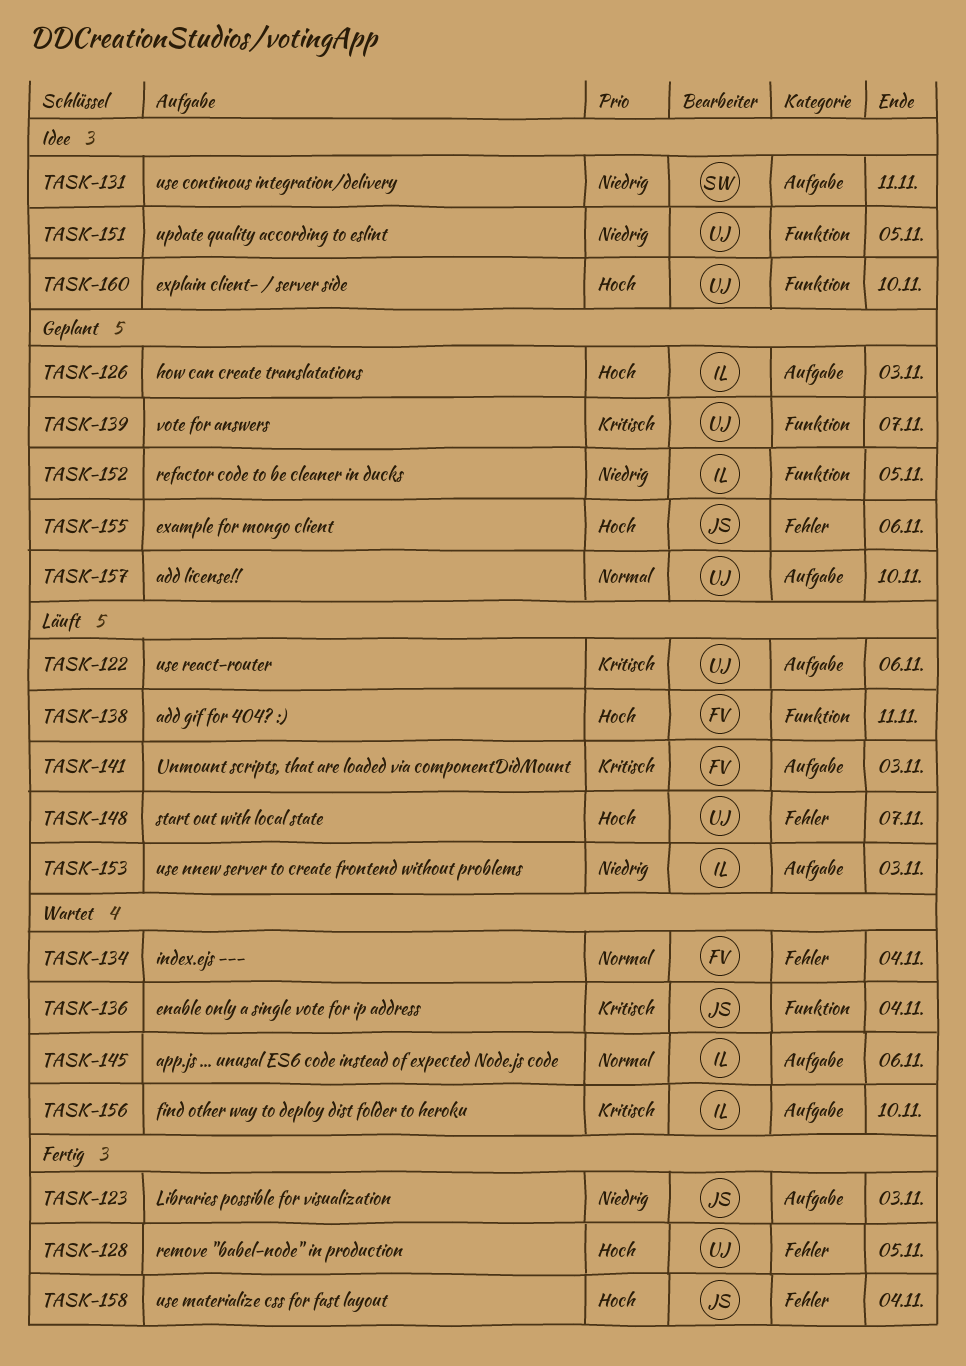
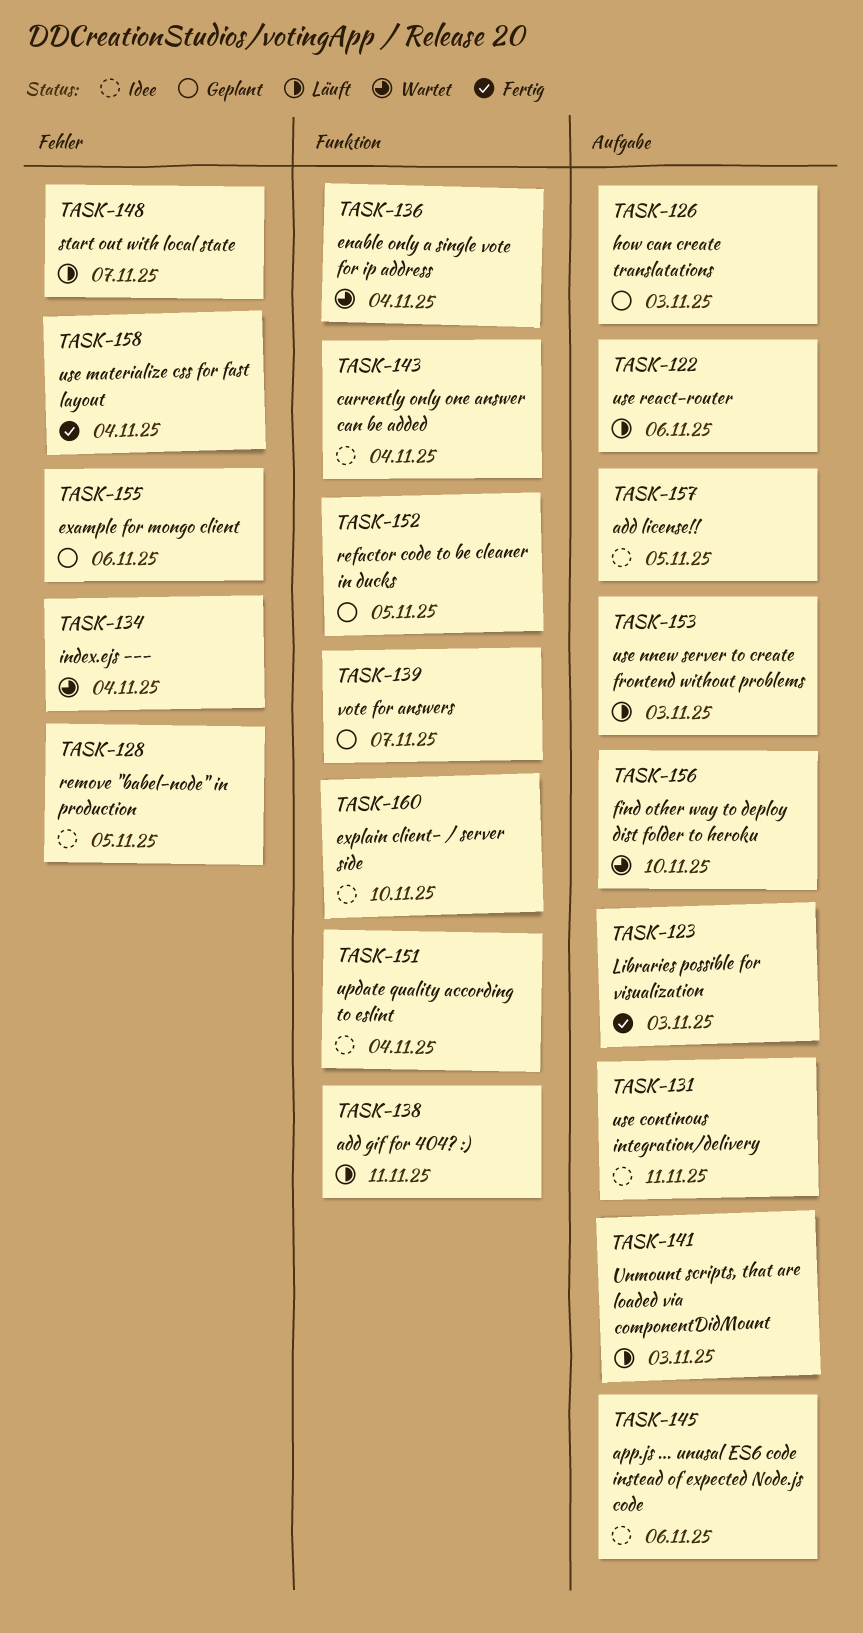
TASK-128, status: Fertig -> Idee
TASK-143: none -> present
TASK-145, status: Wartet -> Idee
TASK-151, due: Nov 5 -> Nov 4
TASK-157, status: Geplant -> Idee
TASK-157, due: Nov 10 -> Nov 5

